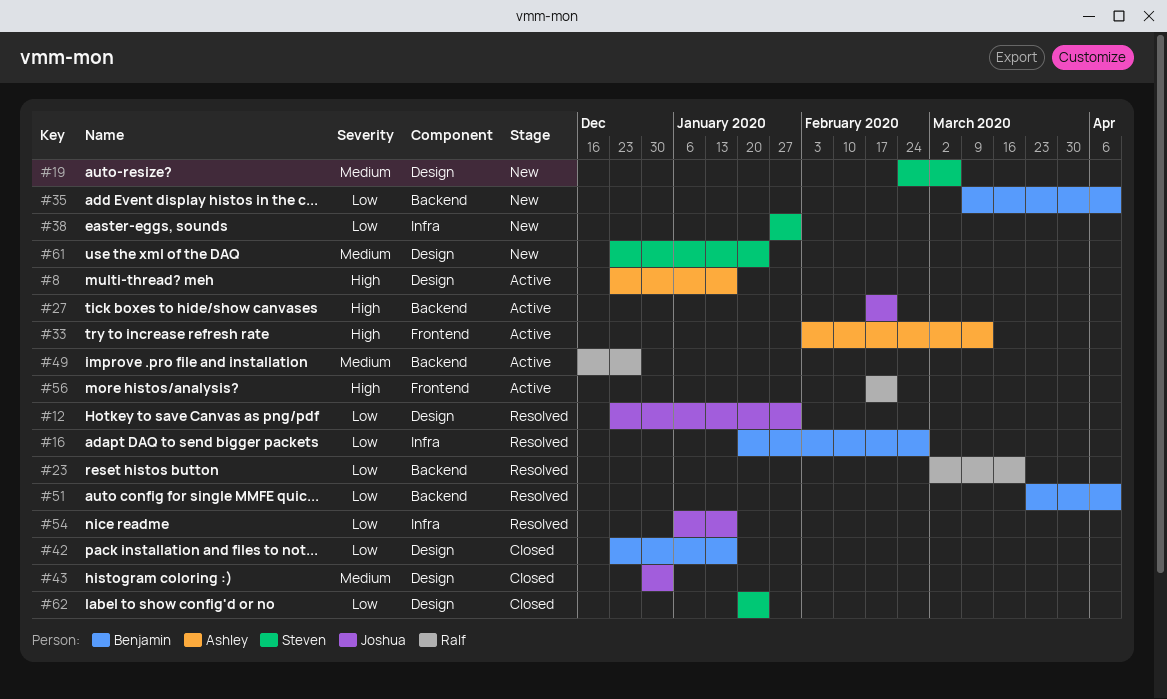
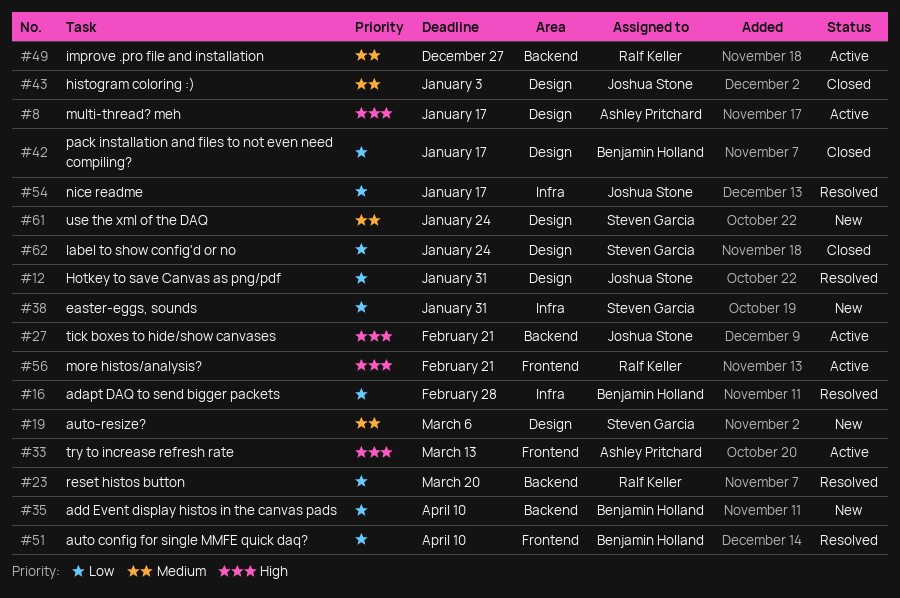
#51, label: Backend -> Frontend

